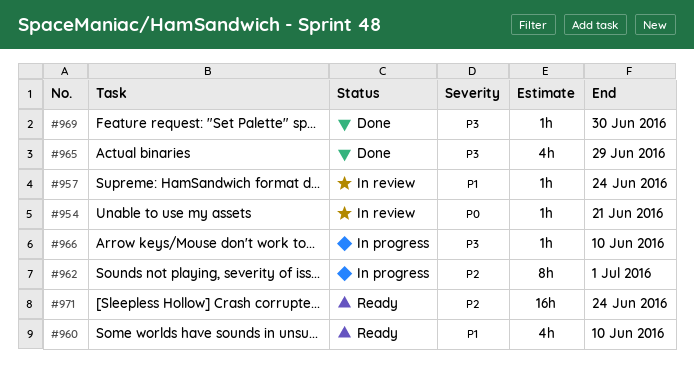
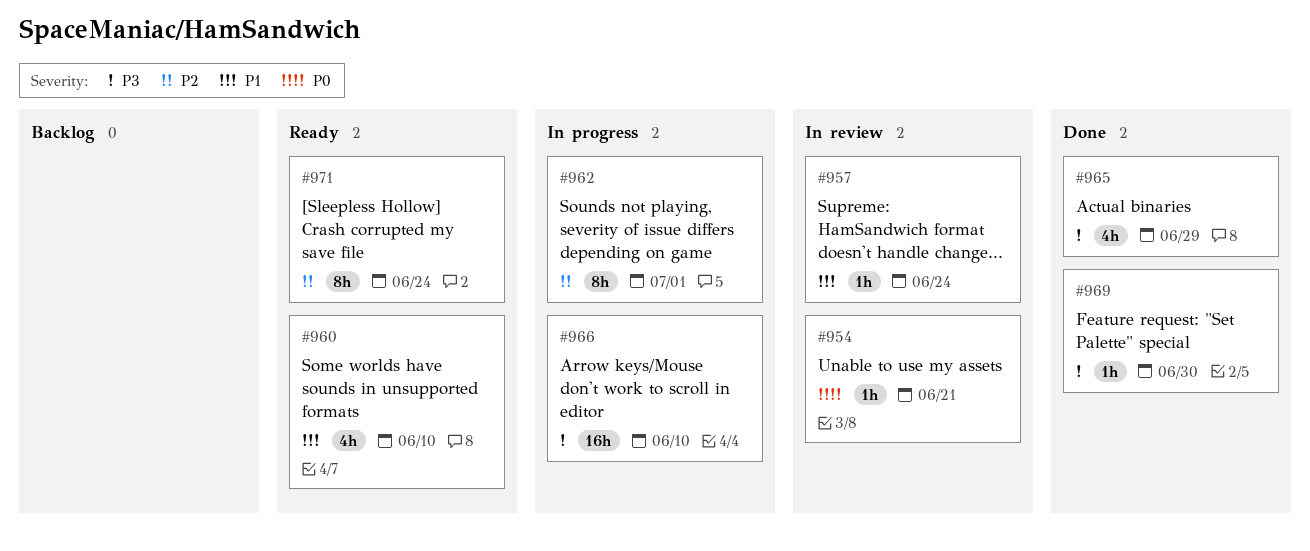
#966, estimate: 1h -> 16h
#971, estimate: 16h -> 8h

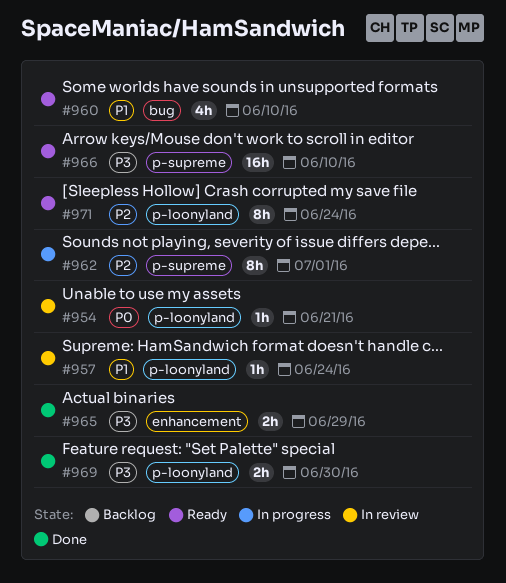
#965, estimate: 4h -> 2h
#966, status: In progress -> Ready
#969, estimate: 1h -> 2h

